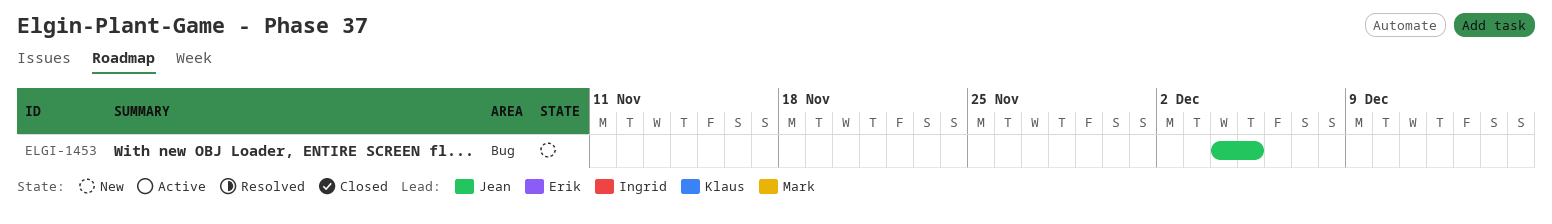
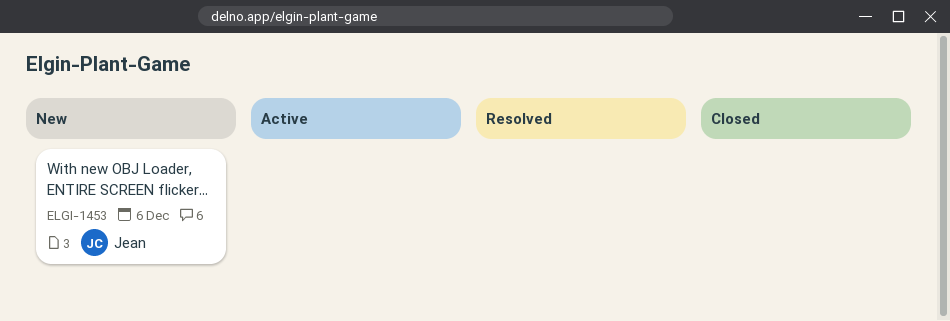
ELGI-1453, due: Dec 5 -> Dec 6

